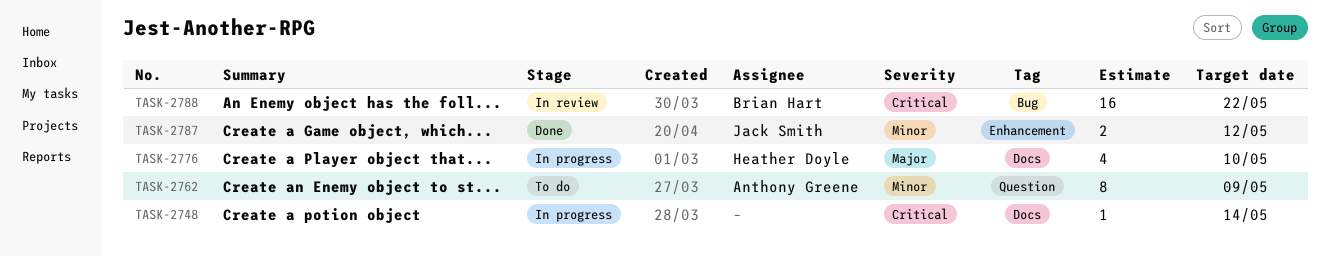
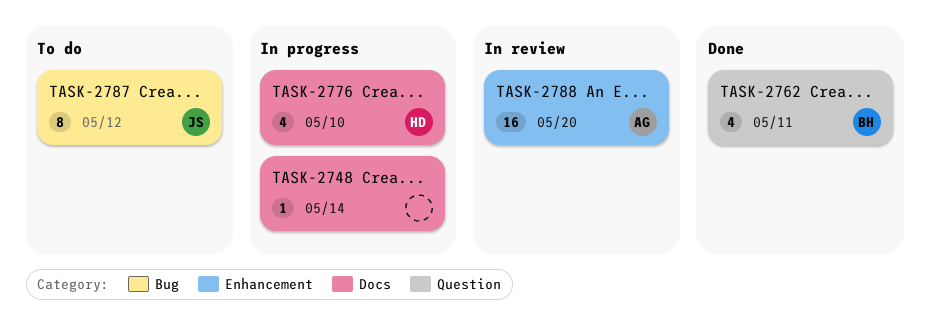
TASK-2762, status: To do -> Done
TASK-2762, owner: Anthony Greene -> Brian Hart
TASK-2762, estimate: 8 -> 4
TASK-2762, due: May 9 -> May 11
TASK-2787, status: Done -> To do
TASK-2787, label: Enhancement -> Bug
TASK-2787, estimate: 2 -> 8
TASK-2788, owner: Brian Hart -> Anthony Greene
TASK-2788, label: Bug -> Enhancement
TASK-2788, due: May 22 -> May 20

